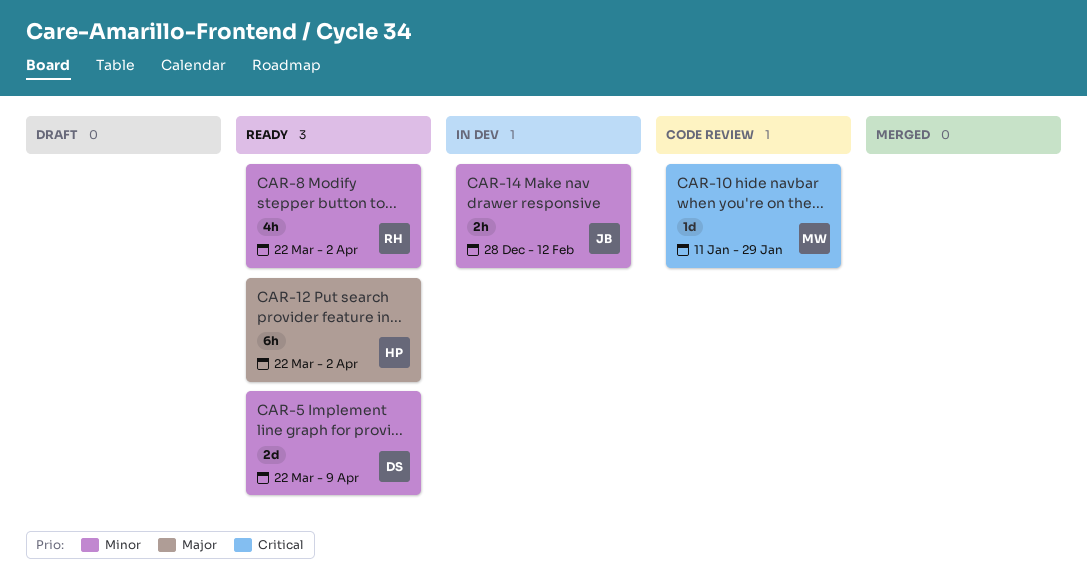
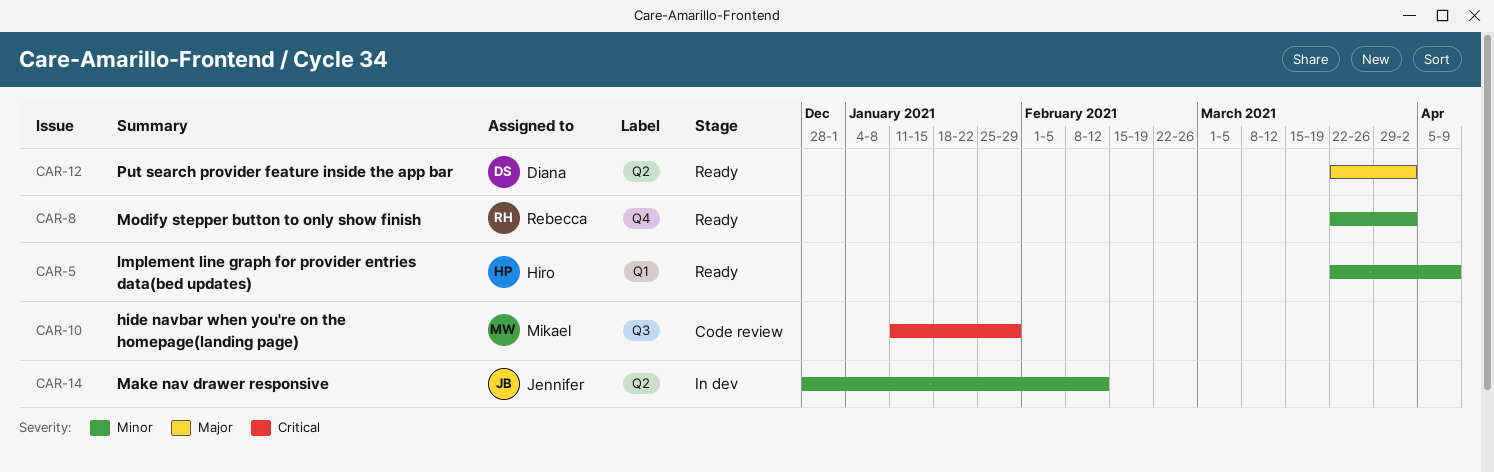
CAR-5, owner: Diana -> Hiro
CAR-12, owner: Hiro -> Diana

